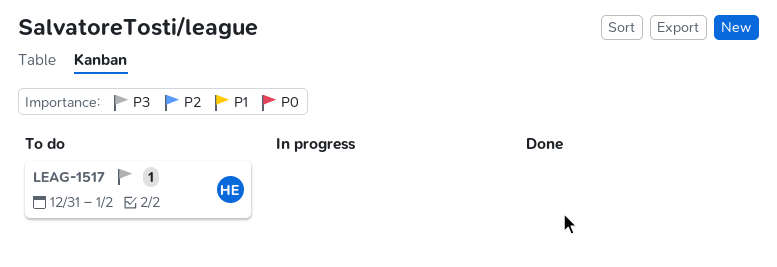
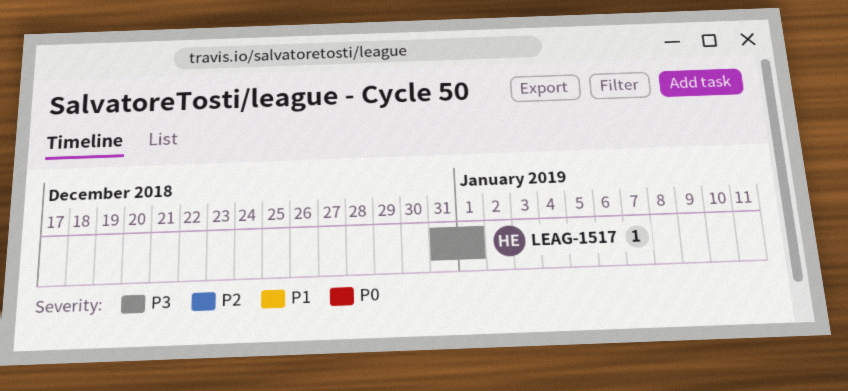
LEAG-1517, due: Jan 2 -> Jan 1

